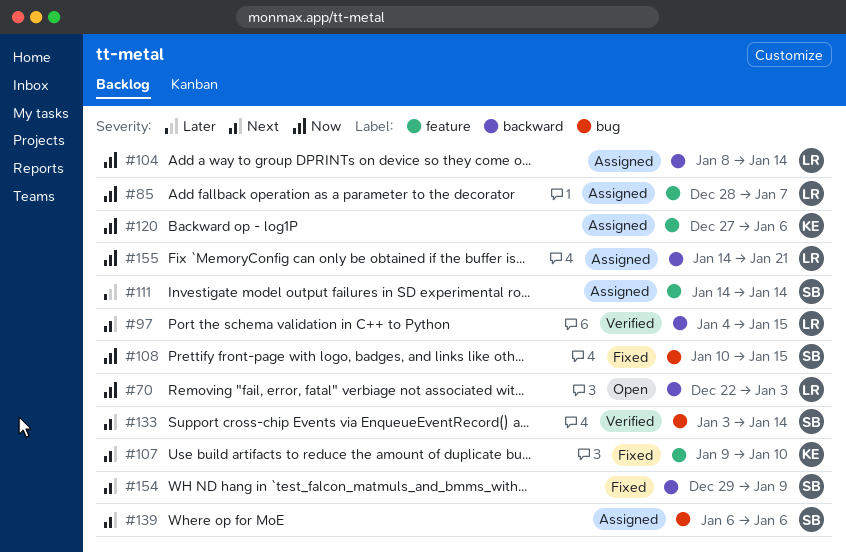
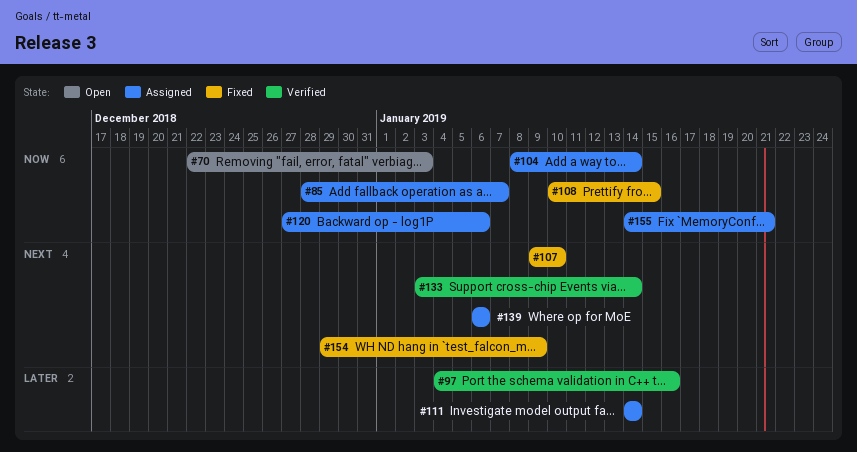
#97, priority: Next -> Later
#97, due: Jan 15 -> Jan 16

